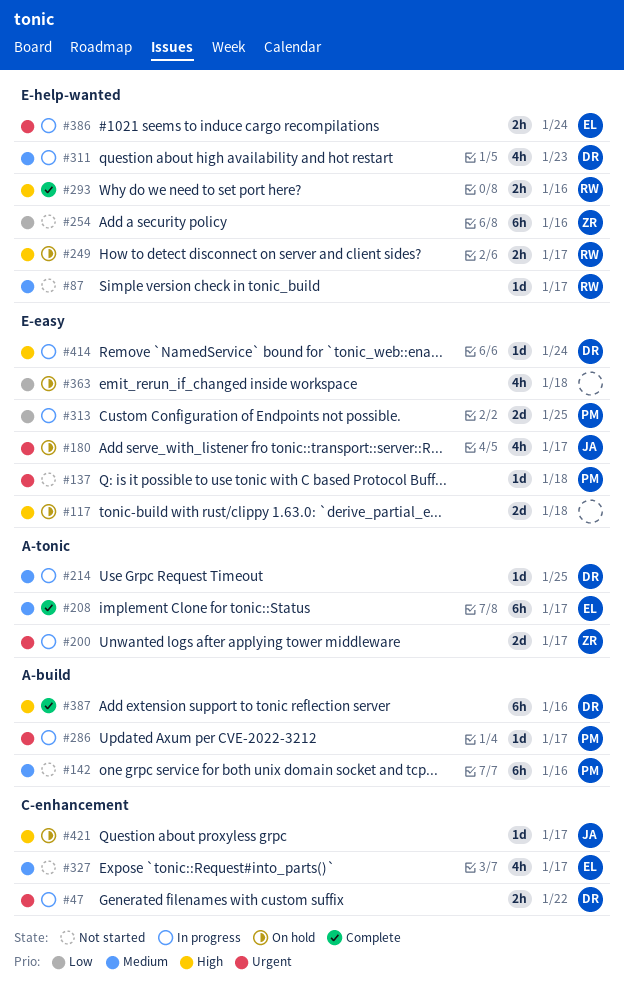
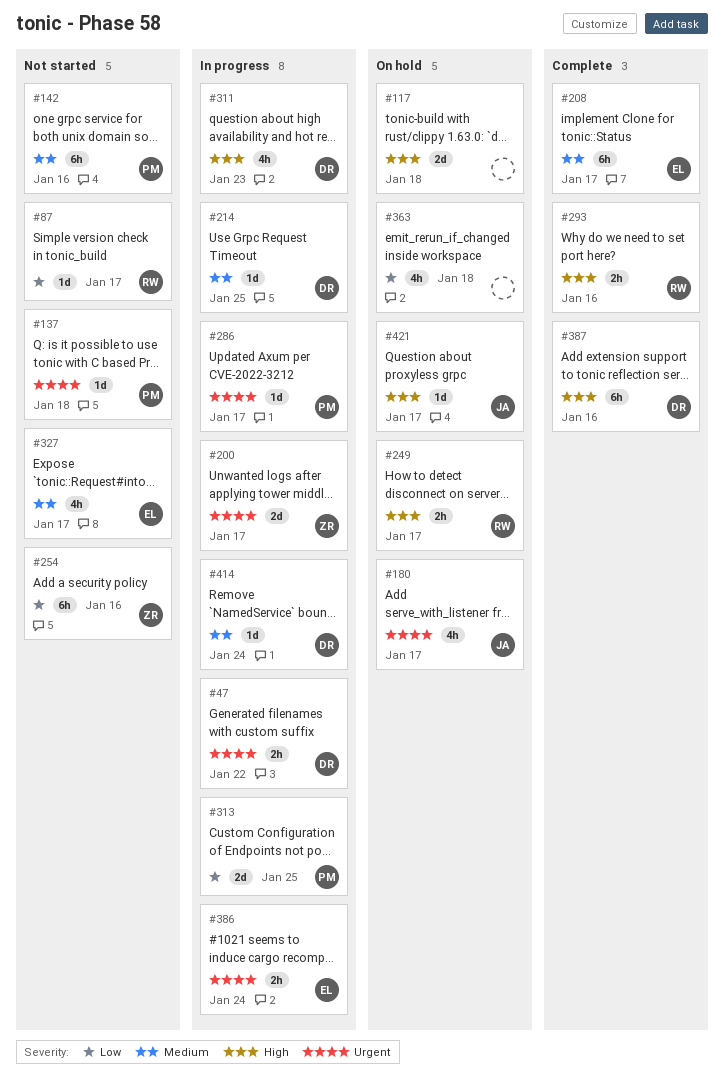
#87, priority: Medium -> Low
#311, priority: Medium -> High
#414, priority: High -> Medium

